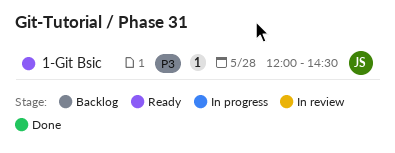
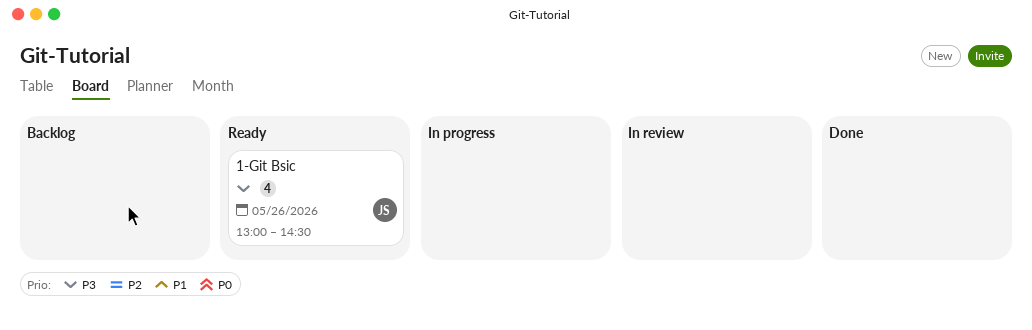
1-Git Bsic, estimate: 1 -> 4
1-Git Bsic, day: May 28 -> May 26
1-Git Bsic, begins: 12:00 -> 13:00

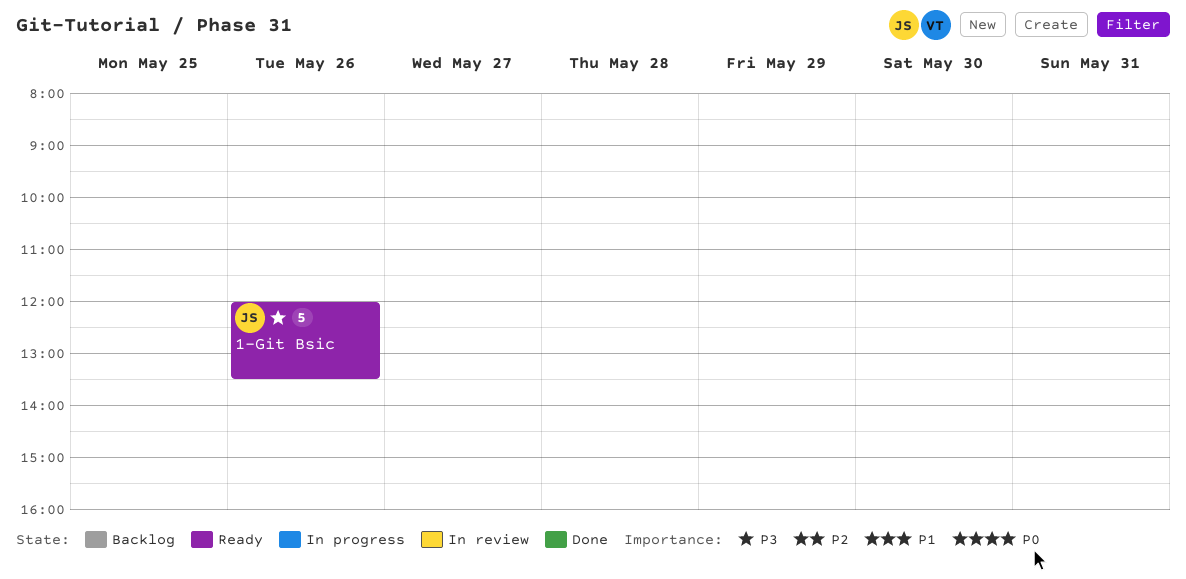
1-Git Bsic, estimate: 4 -> 5
1-Git Bsic, begins: 13:00 -> 12:00
1-Git Bsic, ends: 14:30 -> 13:30

